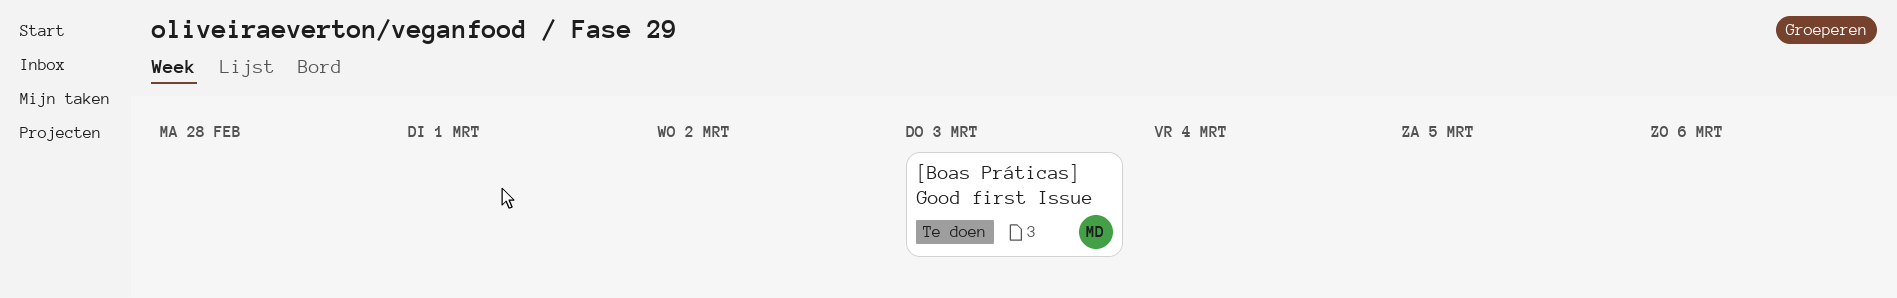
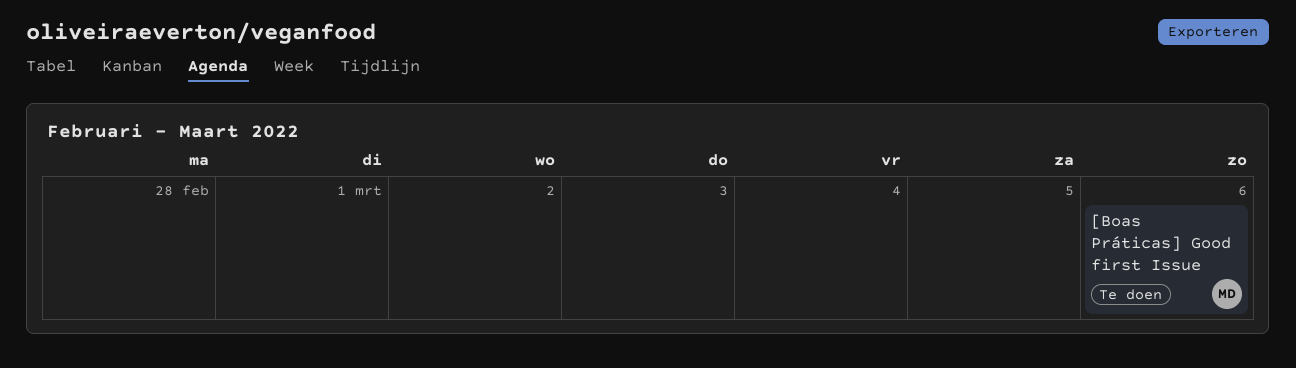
[Boas Práticas] Good first Issue, due: Mar 3 -> Mar 6

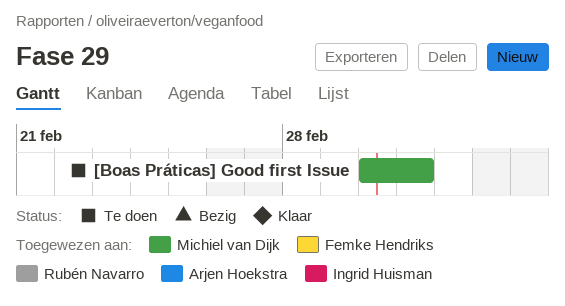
[Boas Práticas] Good first Issue, due: Mar 6 -> Mar 3

